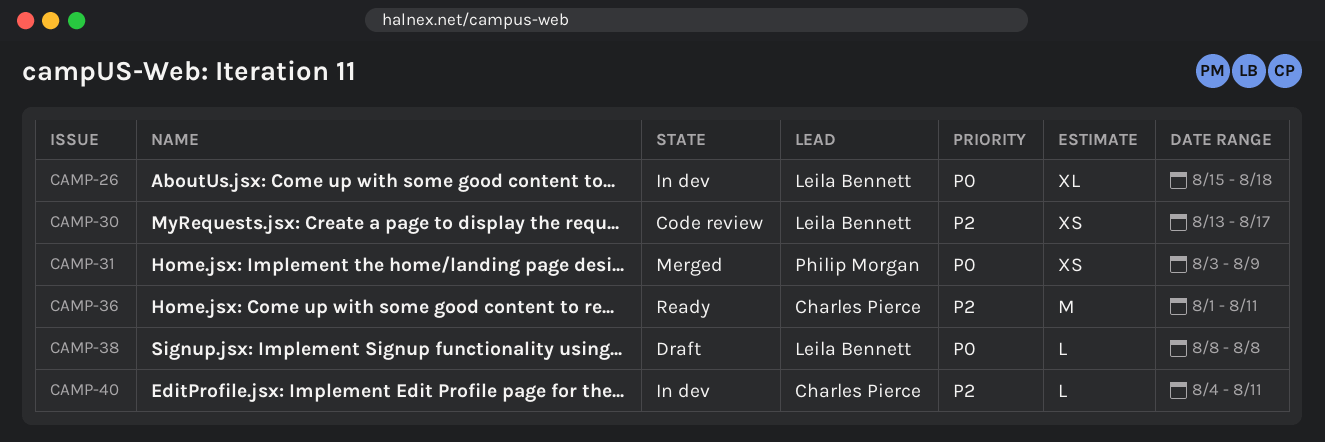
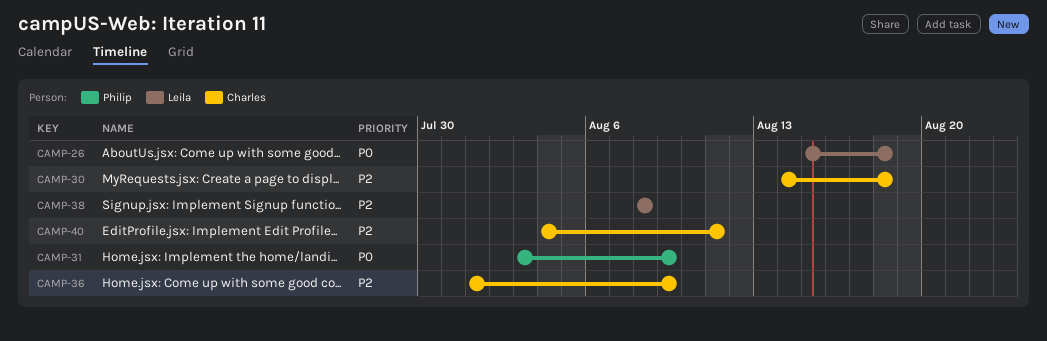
CAMP-30, owner: Leila Bennett -> Charles Pierce
CAMP-30, start: Aug 13 -> Aug 14
CAMP-30, due: Aug 17 -> Aug 18
CAMP-36, due: Aug 11 -> Aug 9
CAMP-38, priority: P0 -> P2

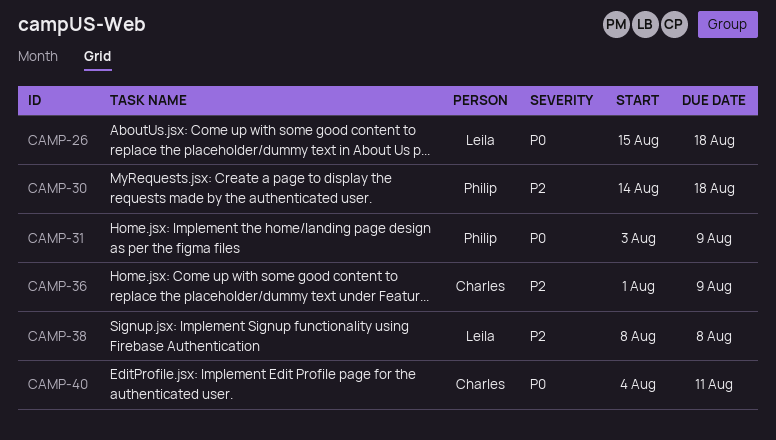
CAMP-30, owner: Charles -> Philip
CAMP-40, priority: P2 -> P0

